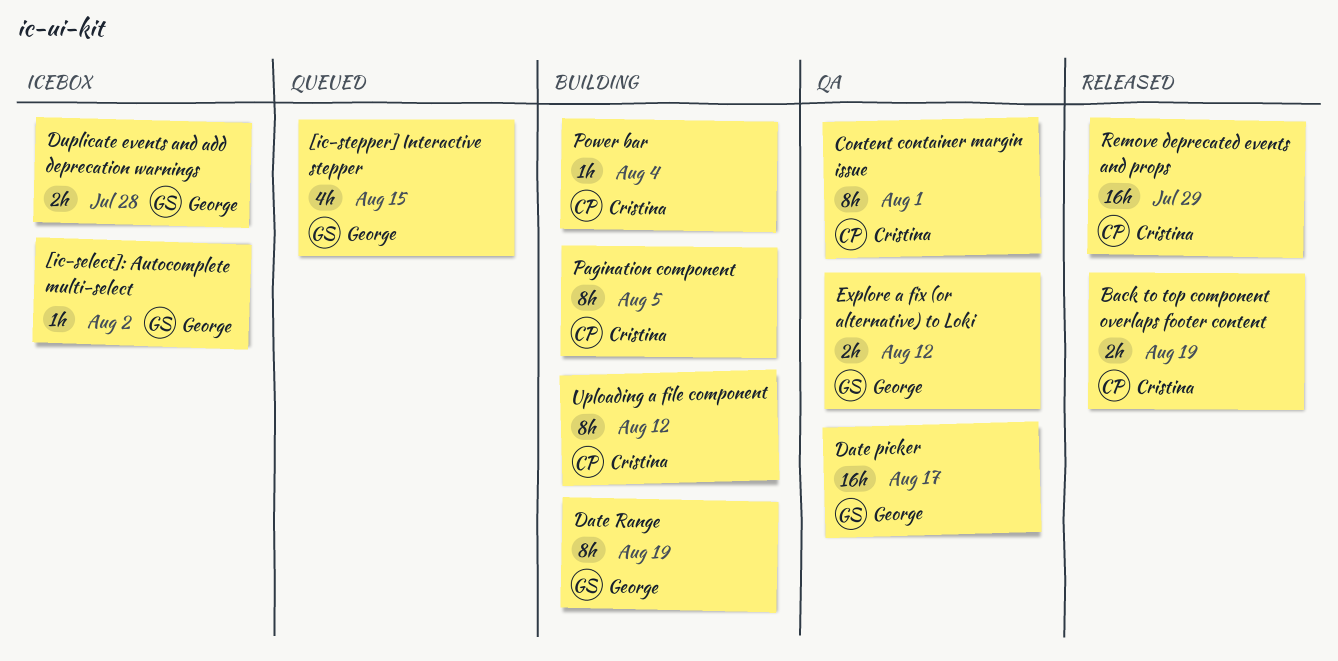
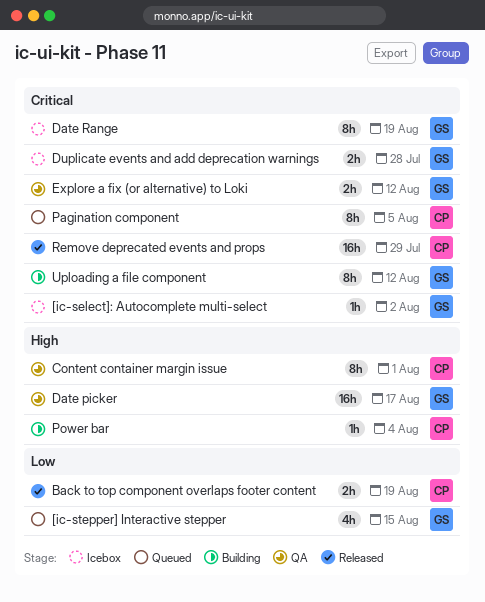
Date Range, status: Building -> Icebox
Pagination component, status: Building -> Queued
Uploading a file component, owner: Cristina -> George

